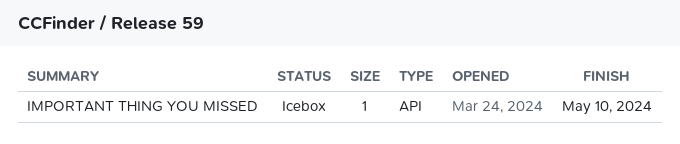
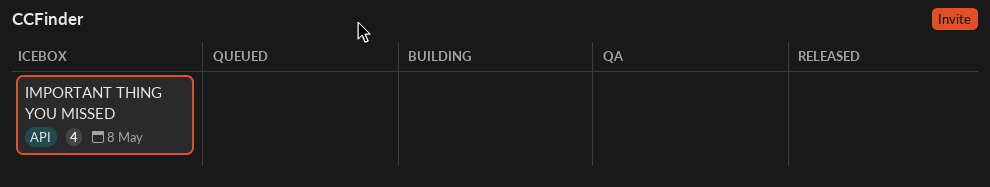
IMPORTANT THING YOU MISSED, estimate: 1 -> 4
IMPORTANT THING YOU MISSED, due: May 10 -> May 8

